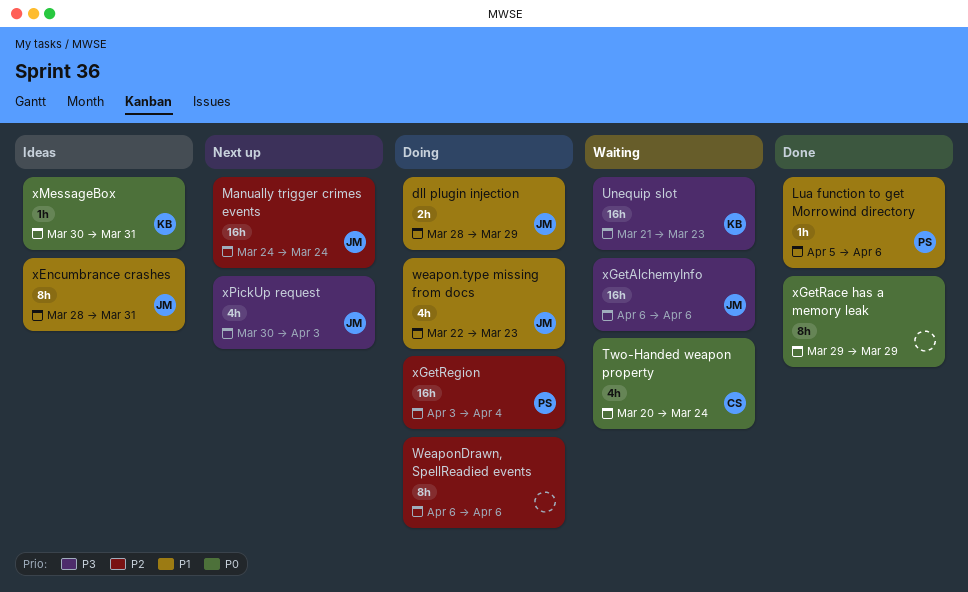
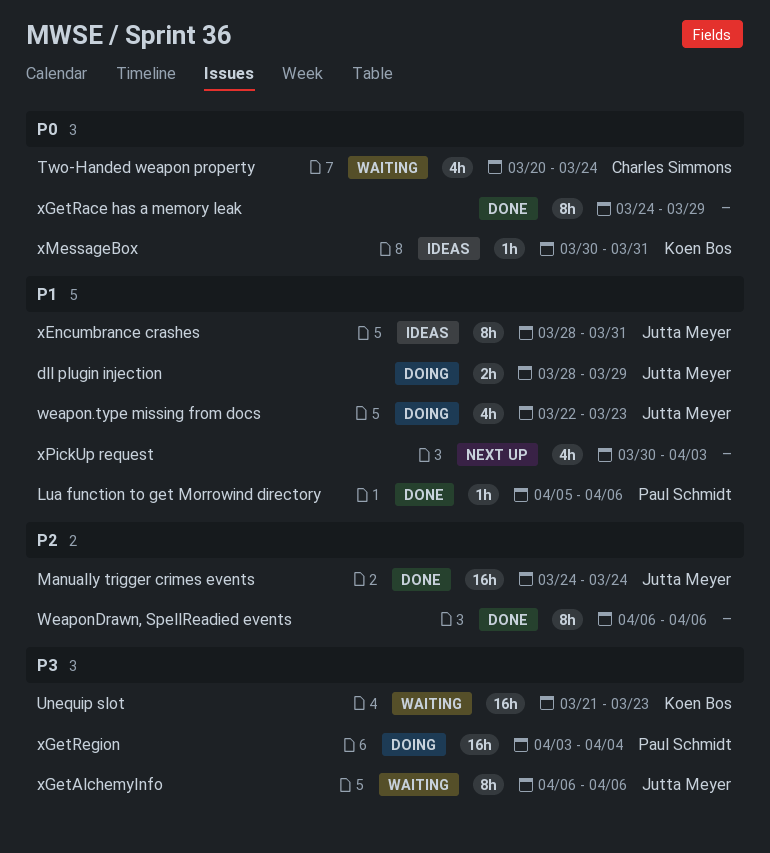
Manually trigger crimes events, status: Next up -> Done
WeaponDrawn, SpellReadied events, status: Doing -> Done
xGetAlchemyInfo, estimate: 16h -> 8h
xGetRace has a memory leak, start: Mar 29 -> Mar 24
xGetRegion, priority: P2 -> P3
xPickUp request, owner: Jutta Meyer -> none
xPickUp request, priority: P3 -> P1

